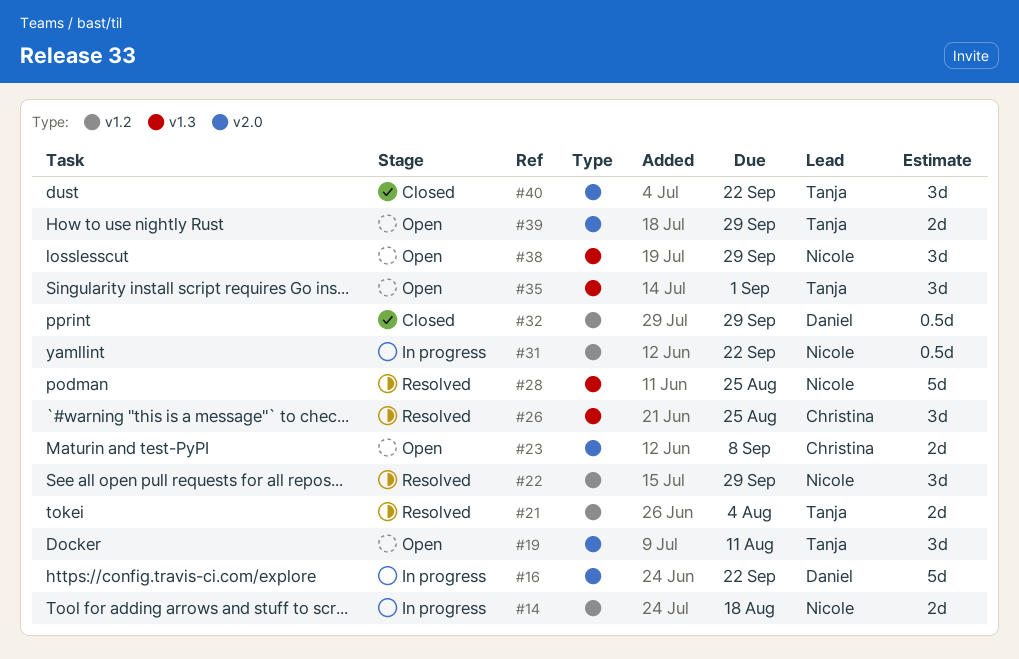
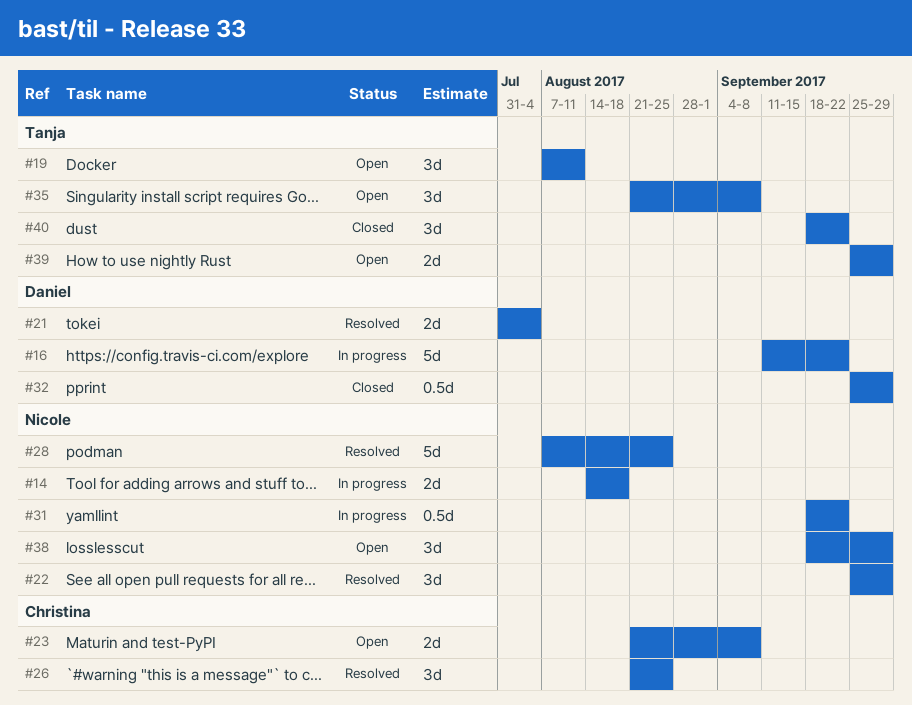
#21, owner: Tanja -> Daniel
#35, due: Sep 1 -> Sep 8

